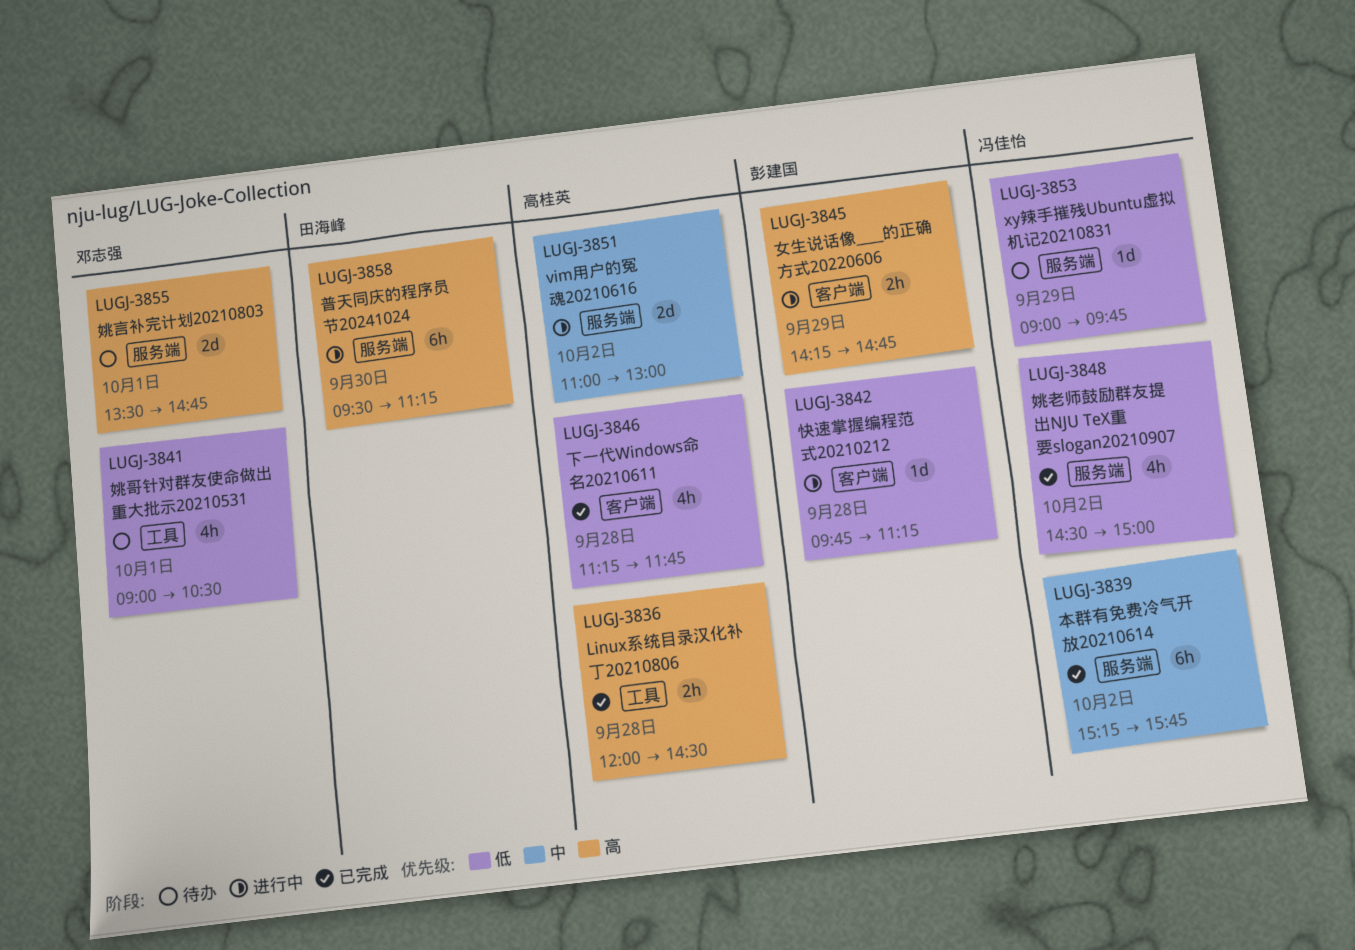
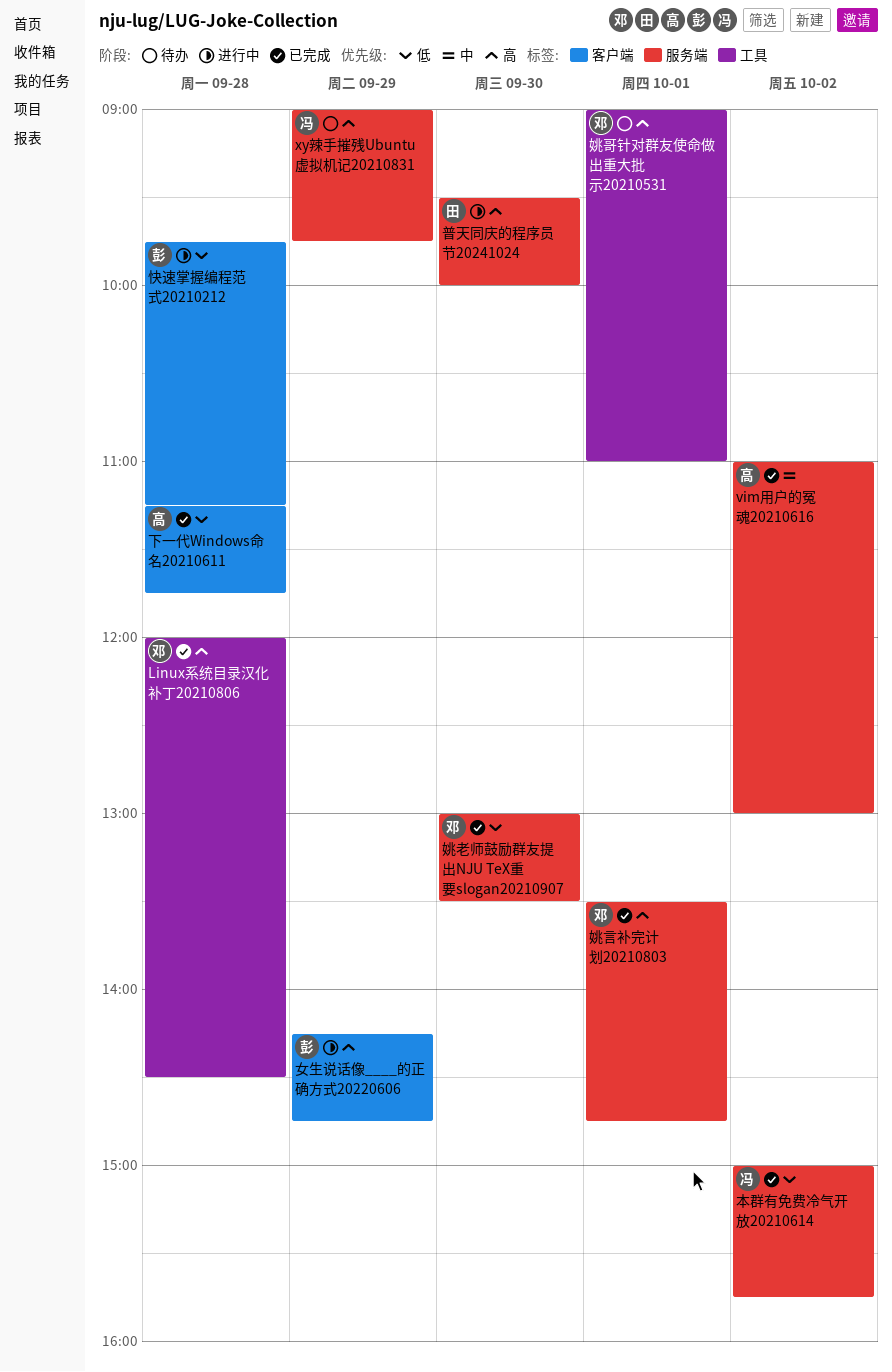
Linux系统目录汉化补丁20210806, owner: 高桂英 -> 邓志强
vim用户的冤魂20210616, status: 进行中 -> 已完成
xy辣手摧残Ubuntu虚拟机记20210831, priority: 低 -> 高
姚哥针对群友使命做出重大批示20210531, priority: 低 -> 高
姚哥针对群友使命做出重大批示20210531, ends: 10:30 -> 11:00
姚老师鼓励群友提出NJU TeX重要slogan20210907, owner: 冯佳怡 -> 邓志强
姚老师鼓励群友提出NJU TeX重要slogan20210907, day: Oct 2 -> Sep 30
姚老师鼓励群友提出NJU TeX重要slogan20210907, begins: 14:30 -> 13:00
姚老师鼓励群友提出NJU TeX重要slogan20210907, ends: 15:00 -> 13:30
姚言补完计划20210803, status: 待办 -> 已完成
普天同庆的程序员节20241024, ends: 11:15 -> 10:00
本群有免费冷气开放20210614, priority: 中 -> 低
本群有免费冷气开放20210614, begins: 15:15 -> 15:00

